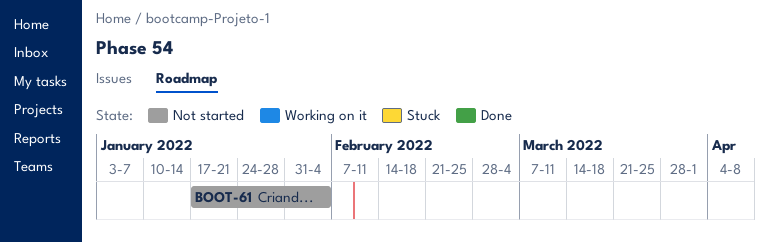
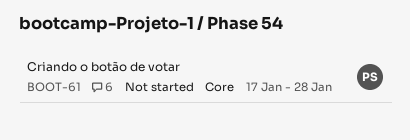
BOOT-61, due: Feb 4 -> Jan 28

